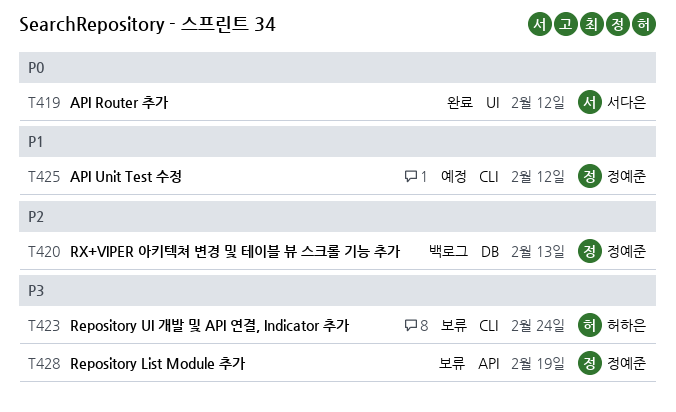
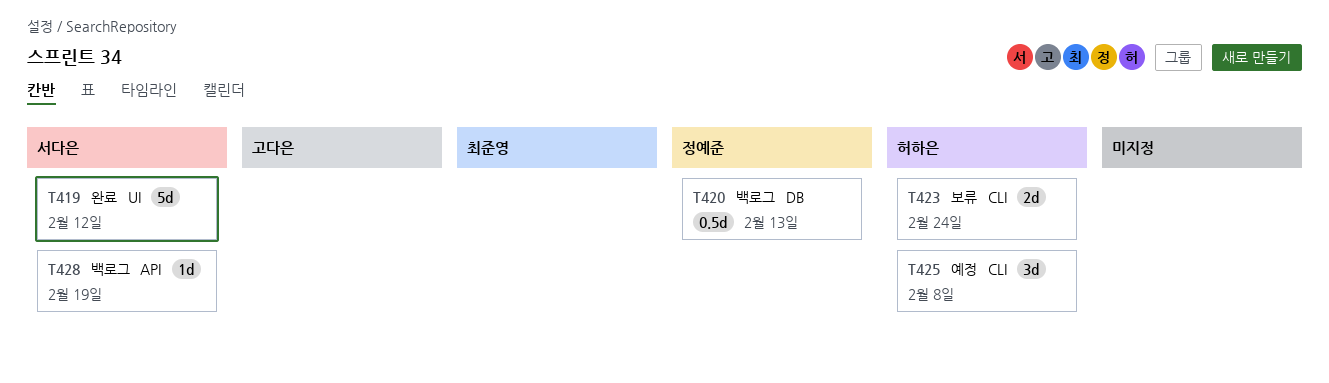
T425, owner: 정예준 -> 허하은
T425, due: Feb 12 -> Feb 8
T428, status: 보류 -> 백로그
T428, owner: 정예준 -> 서다은

